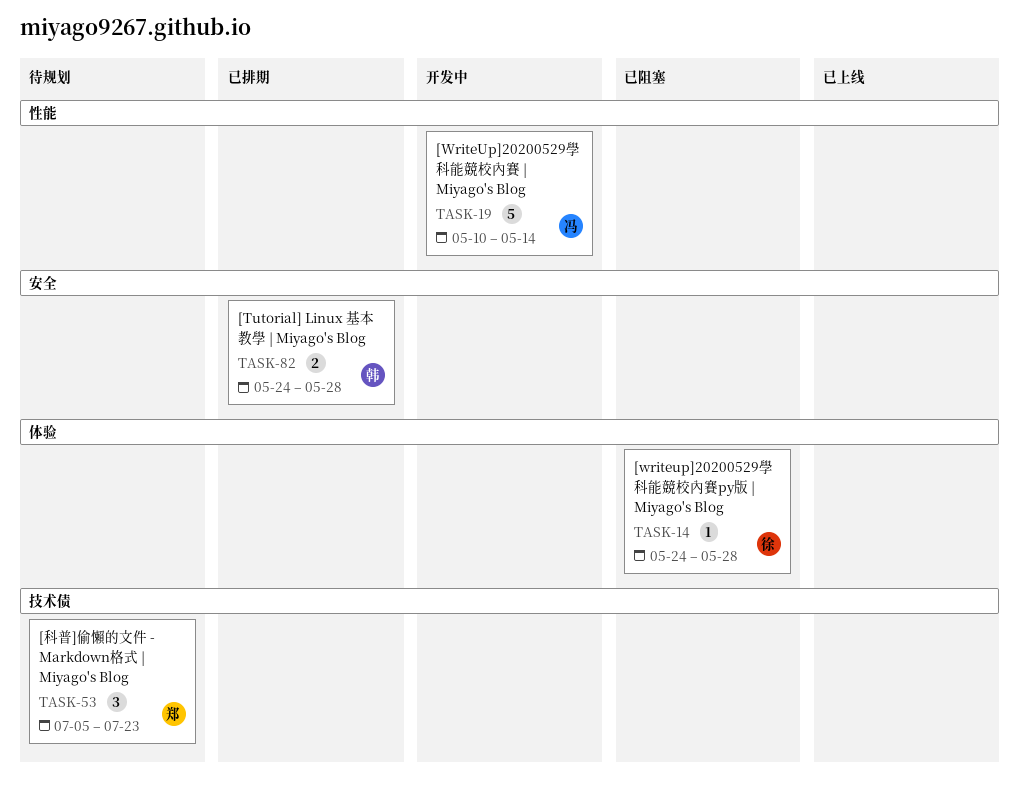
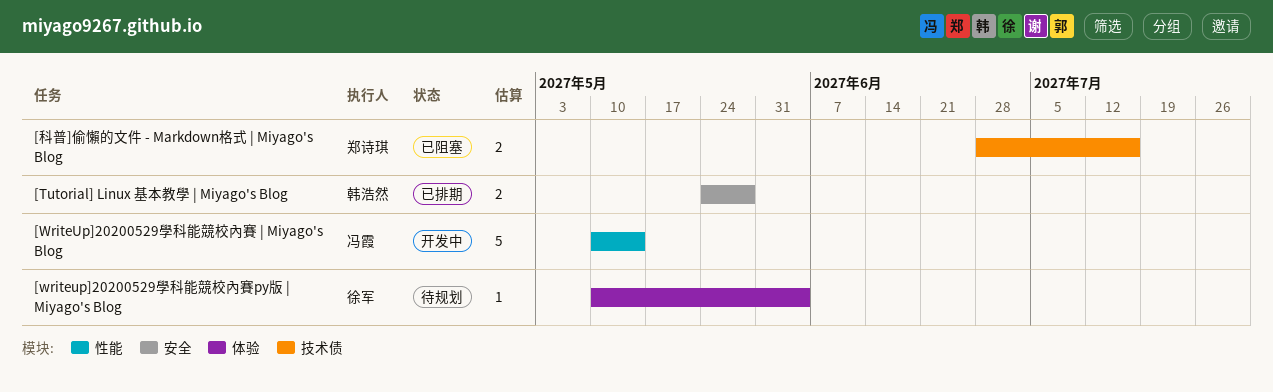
[writeup]20200529學科能競校內賽py版 | Miyago's Blog, status: 已阻塞 -> 待规划
[writeup]20200529學科能競校內賽py版 | Miyago's Blog, start: May 24 -> May 10
[writeup]20200529學科能競校內賽py版 | Miyago's Blog, due: May 28 -> Jun 4
[科普]偷懶的文件 - Markdown格式 | Miyago's Blog, status: 待规划 -> 已阻塞
[科普]偷懶的文件 - Markdown格式 | Miyago's Blog, estimate: 3 -> 2
[科普]偷懶的文件 - Markdown格式 | Miyago's Blog, start: Jul 5 -> Jun 28
[科普]偷懶的文件 - Markdown格式 | Miyago's Blog, due: Jul 23 -> Jul 16

